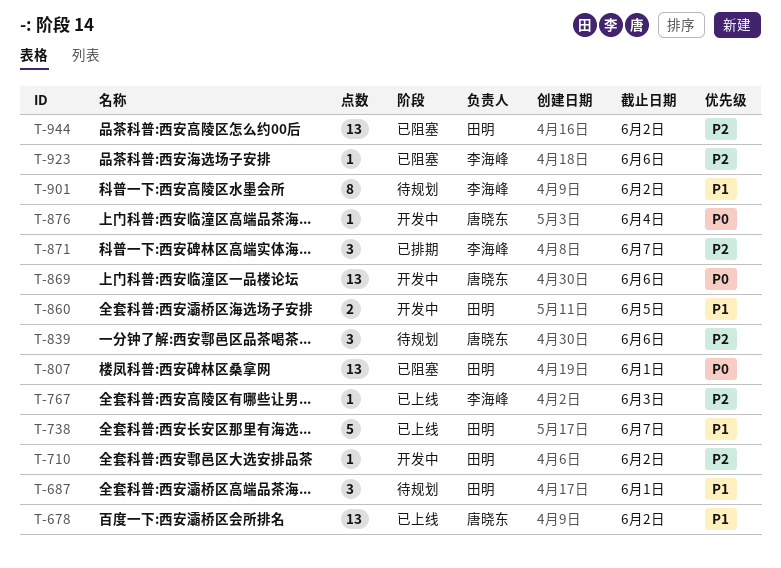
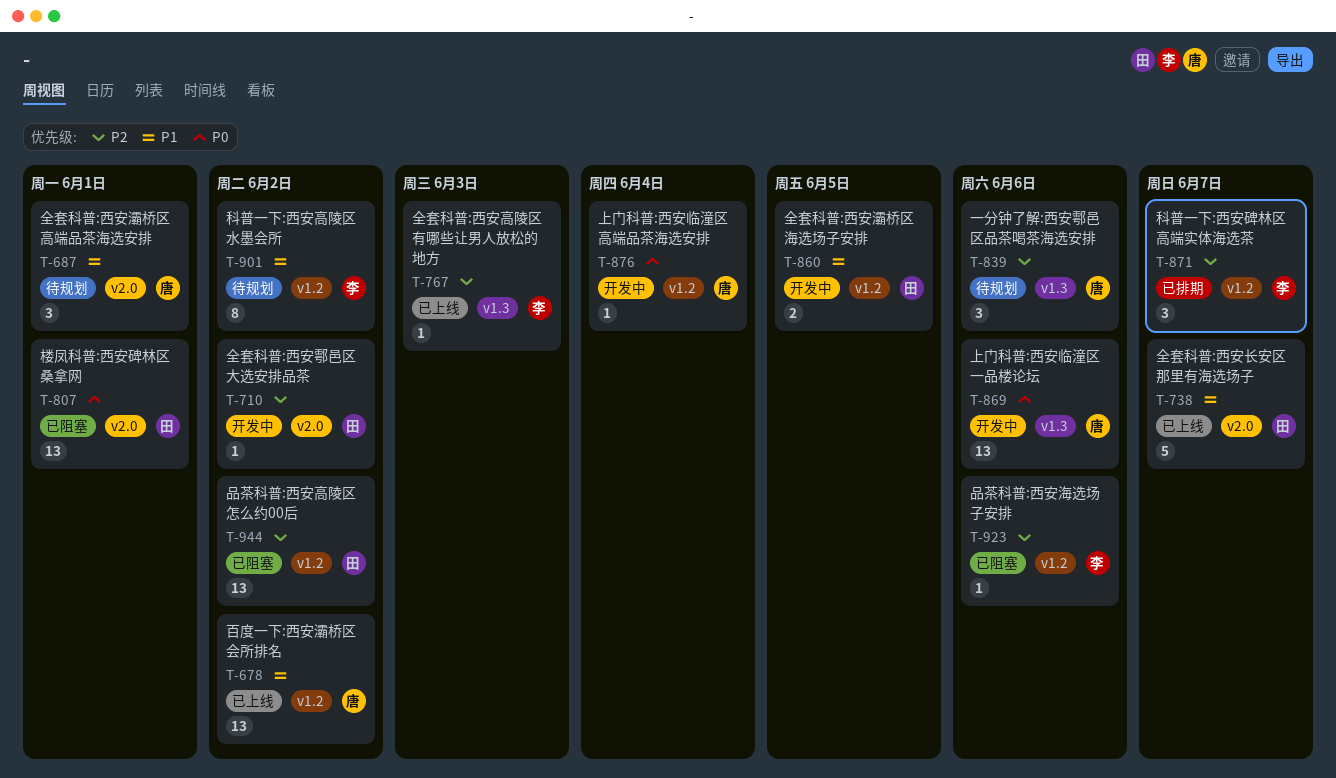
T-687, owner: 田明 -> 唐晓东

